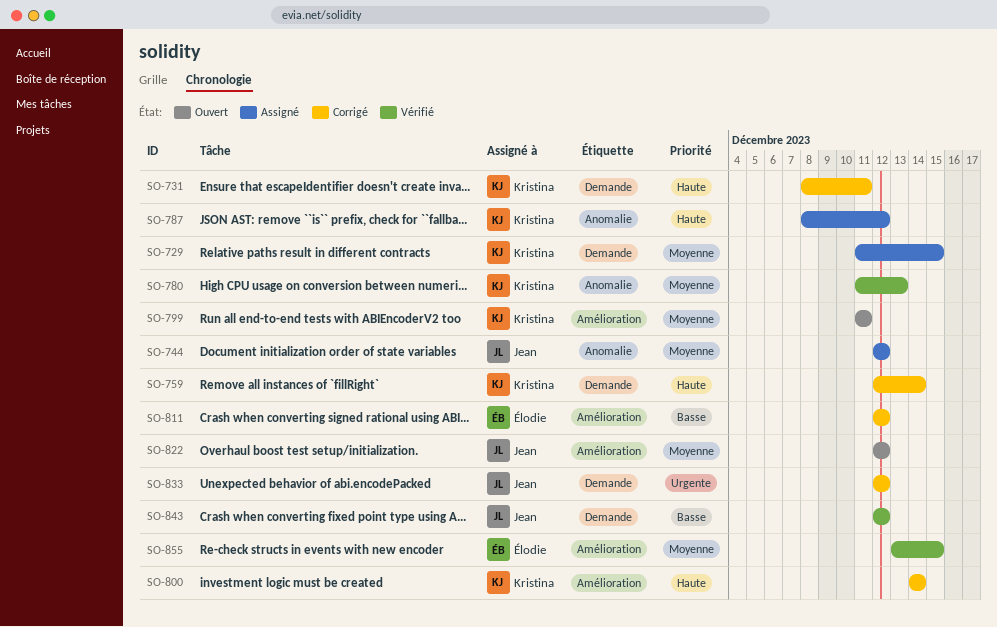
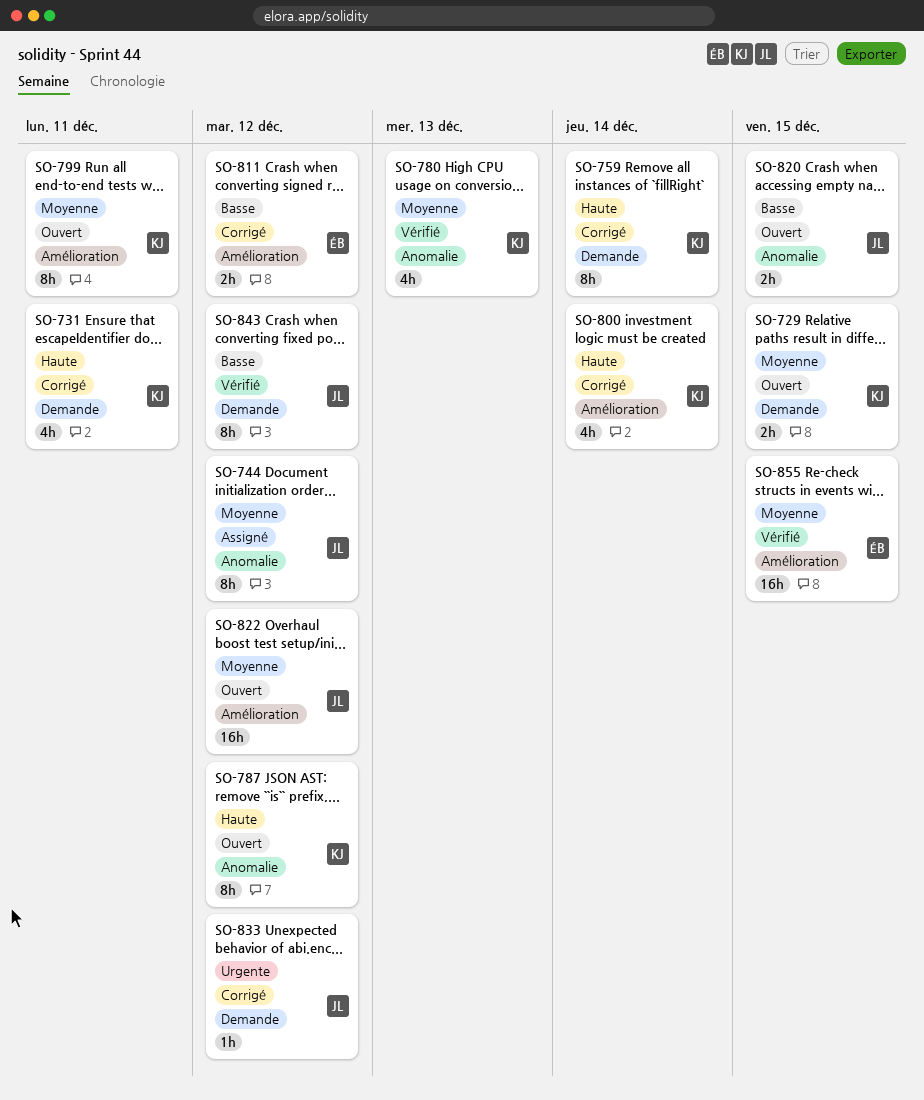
SO-729, status: Assigné -> Ouvert
SO-787, status: Assigné -> Ouvert
SO-820: none -> present

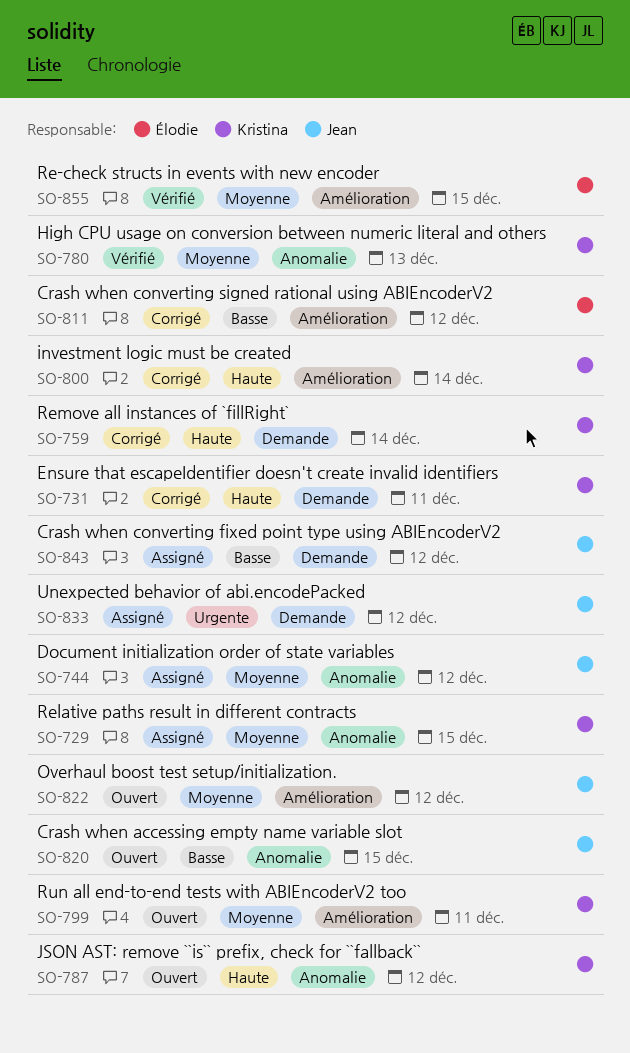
SO-729, status: Ouvert -> Assigné
SO-729, label: Demande -> Anomalie
SO-833, status: Corrigé -> Assigné
SO-843, status: Vérifié -> Assigné

